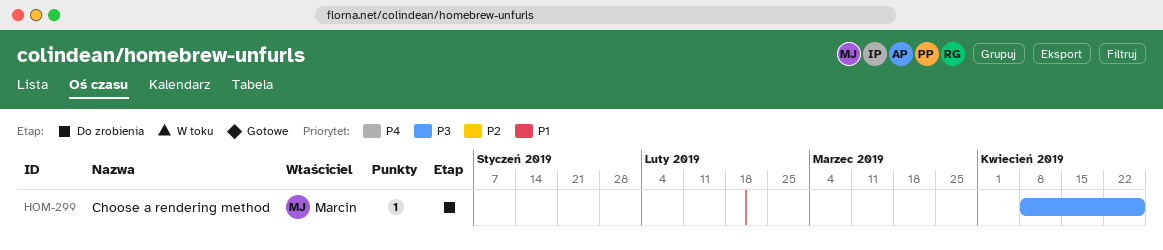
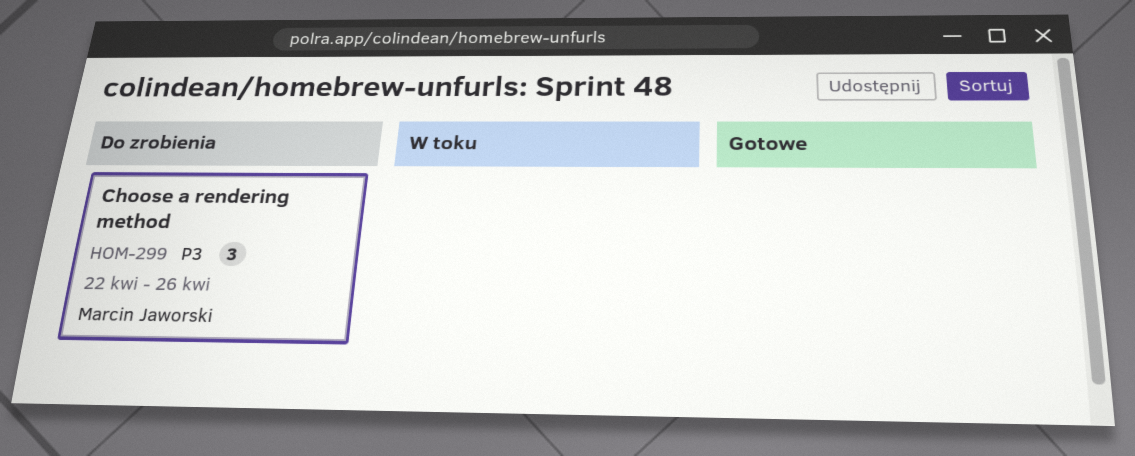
HOM-299, estimate: 1 -> 3
HOM-299, start: Apr 8 -> Apr 22

